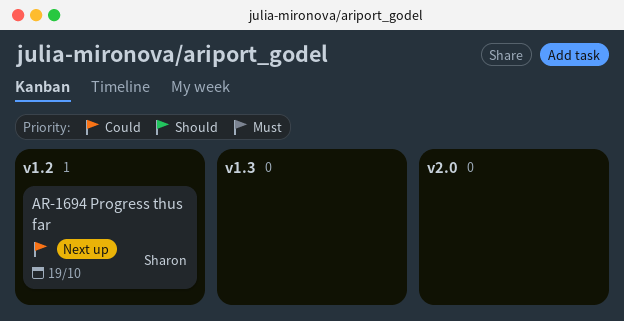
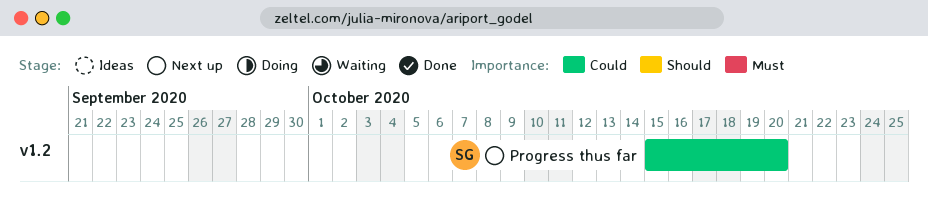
Progress thus far, due: Oct 19 -> Oct 20

